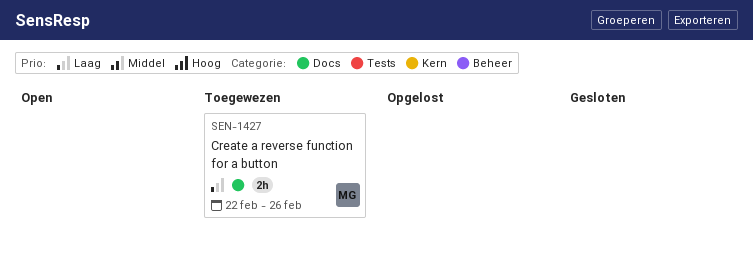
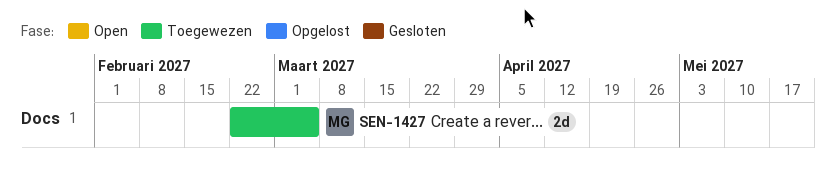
SEN-1427, estimate: 2h -> 2d
SEN-1427, due: Feb 26 -> Mar 5

